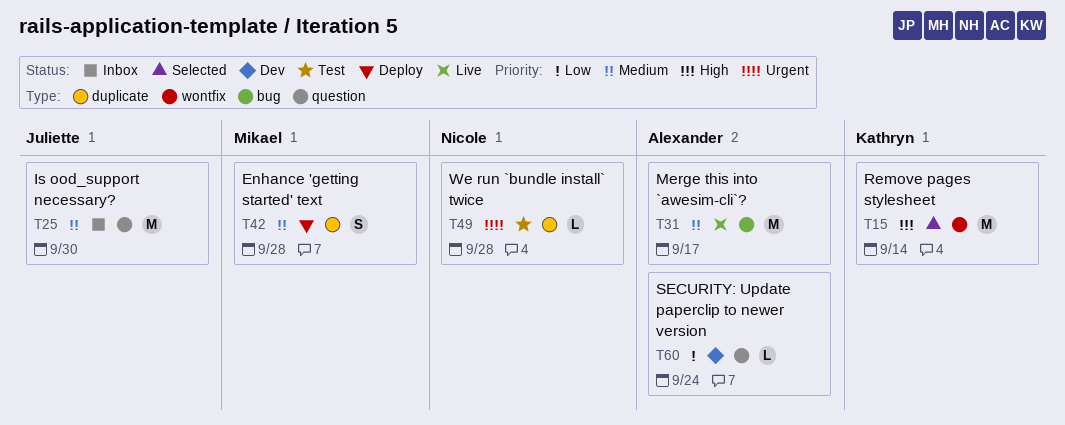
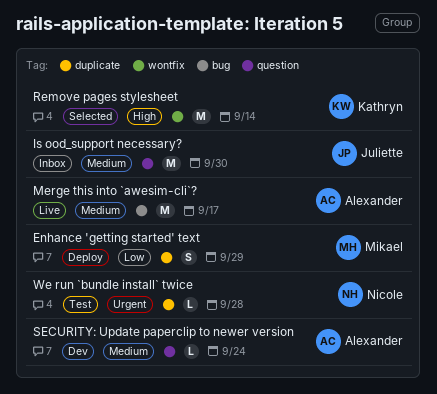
Enhance 'getting started' text, priority: Medium -> Low
Enhance 'getting started' text, due: Sep 28 -> Sep 29
SECURITY: Update paperclip to newer version, priority: Low -> Medium

